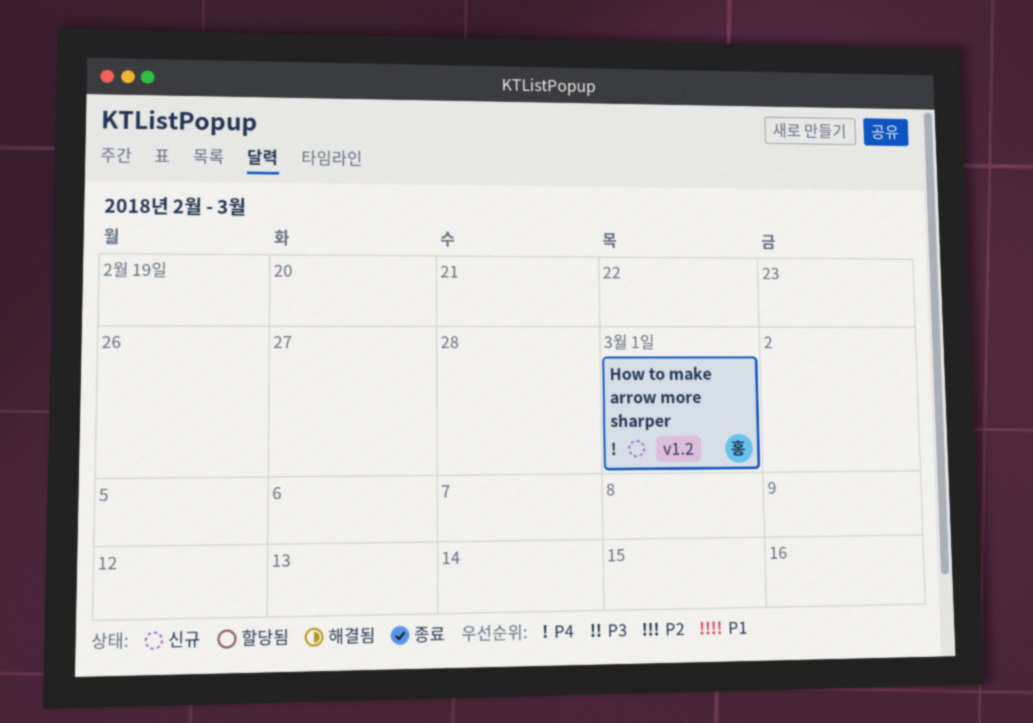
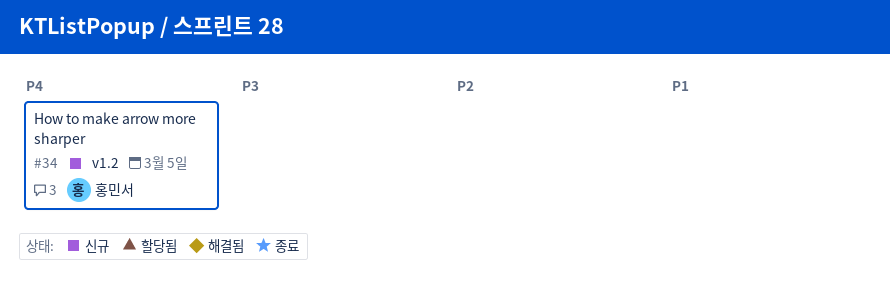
How to make arrow more sharper, due: Mar 1 -> Mar 5

